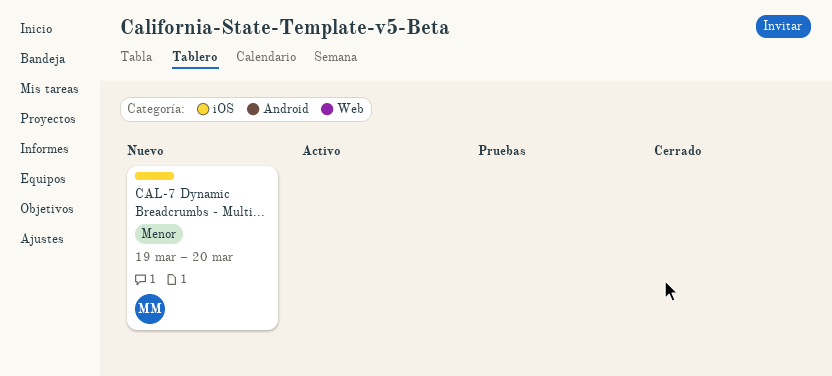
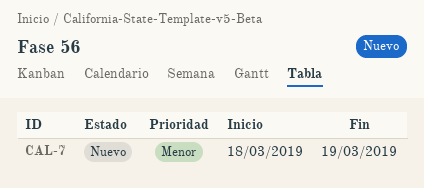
CAL-7, start: Mar 19 -> Mar 18
CAL-7, due: Mar 20 -> Mar 19

